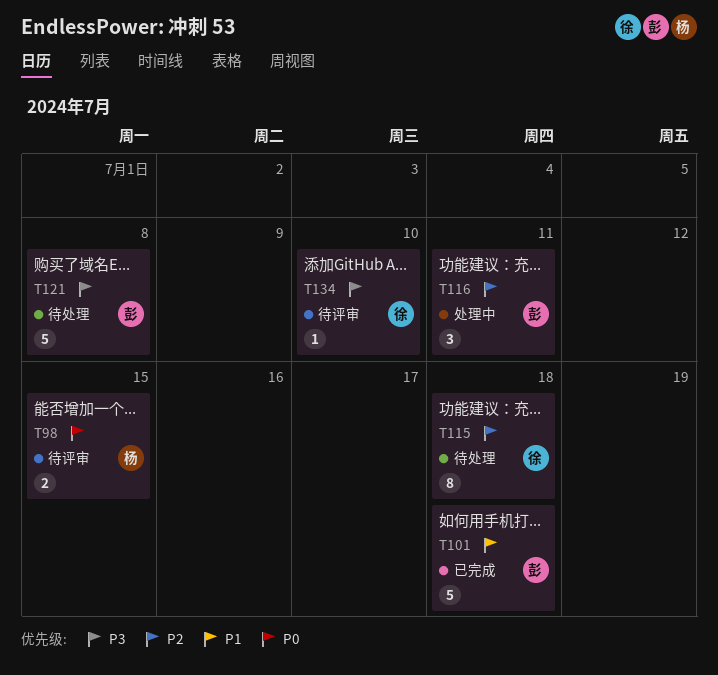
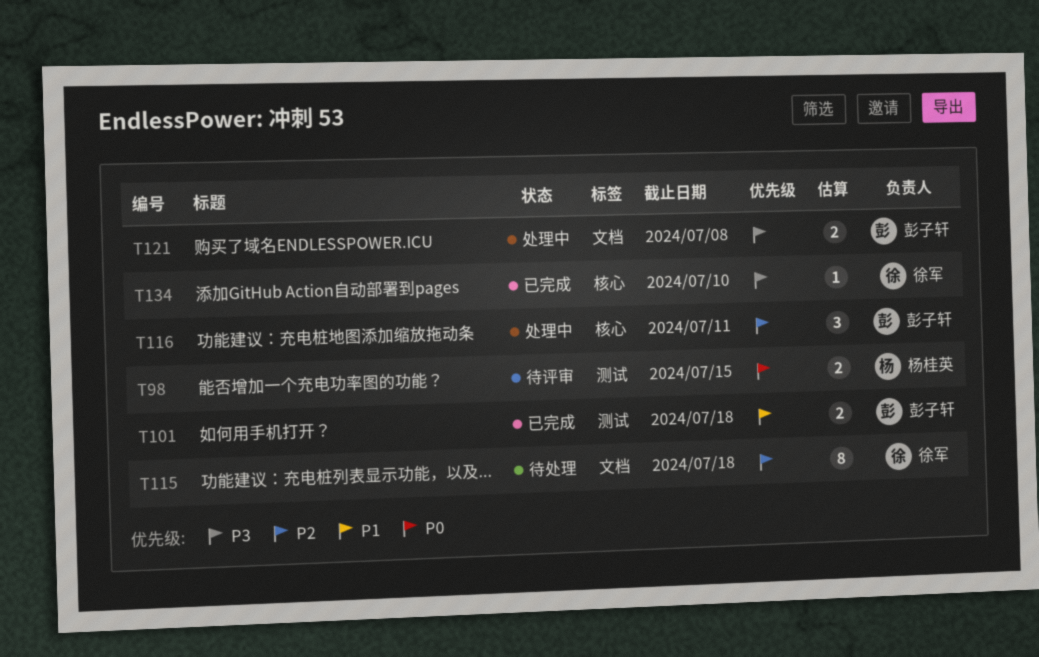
T101, estimate: 5 -> 2
T121, status: 待处理 -> 处理中
T121, estimate: 5 -> 2
T134, status: 待评审 -> 已完成

